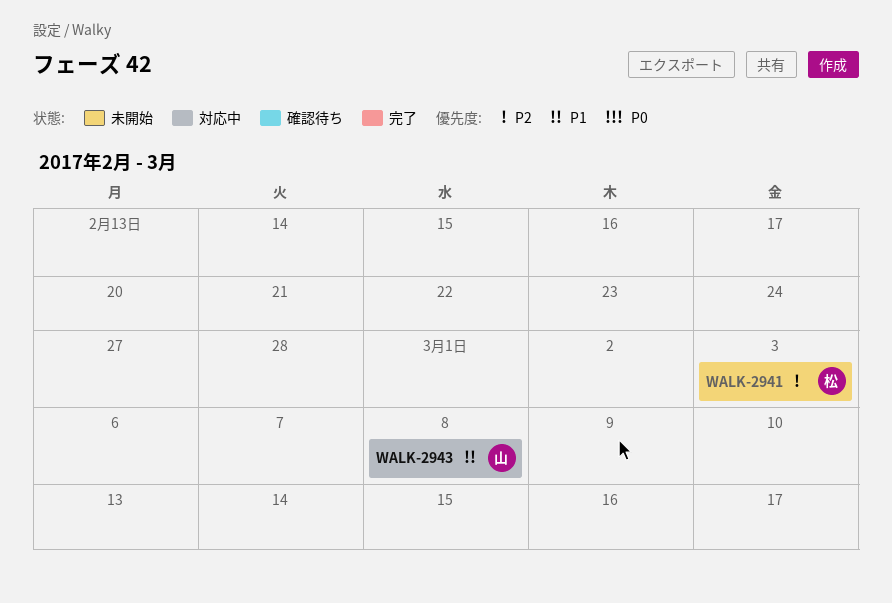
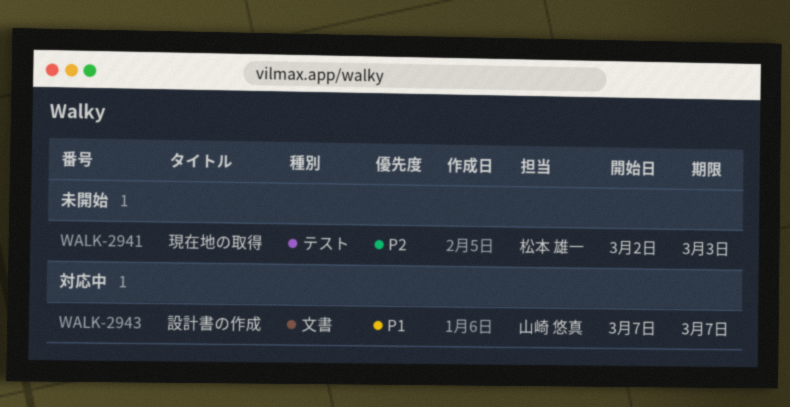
WALK-2943, due: Mar 8 -> Mar 7

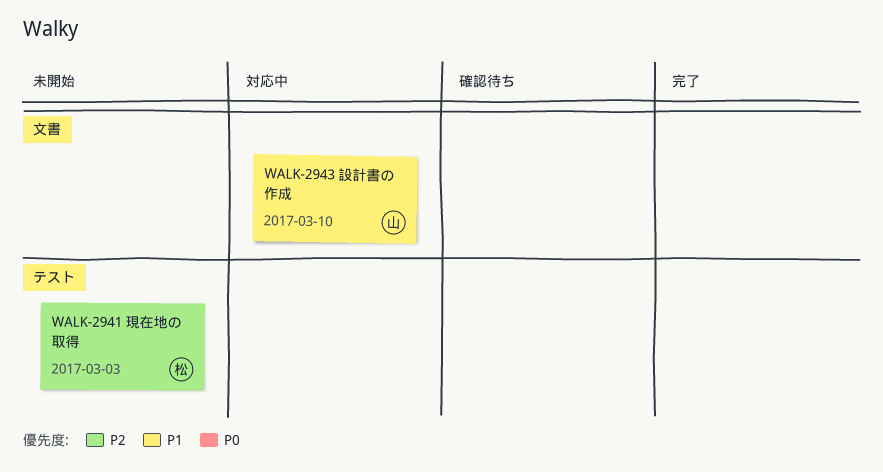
WALK-2943, due: Mar 7 -> Mar 10

